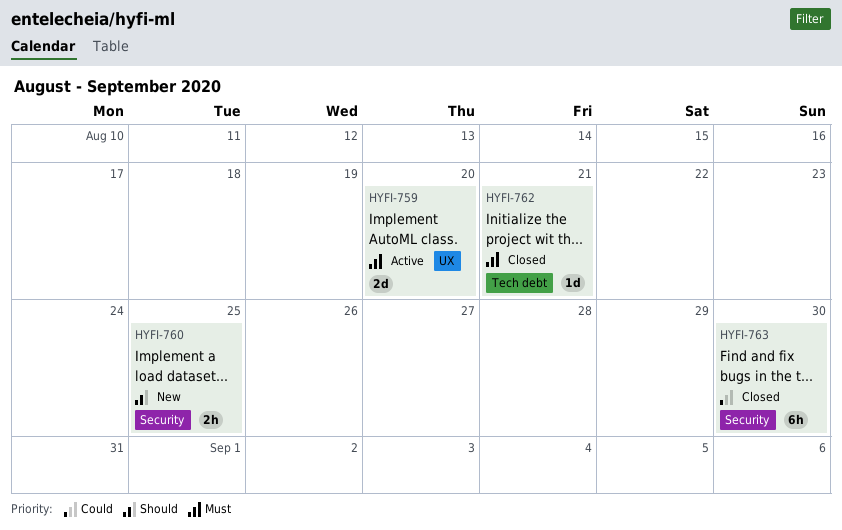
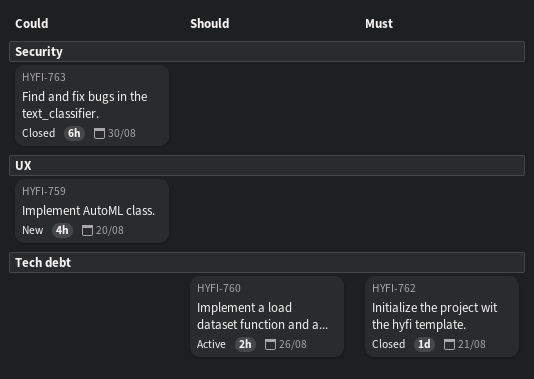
HYFI-759, status: Active -> New
HYFI-759, priority: Must -> Could
HYFI-759, estimate: 2d -> 4h
HYFI-760, status: New -> Active
HYFI-760, label: Security -> Tech debt
HYFI-760, due: Aug 25 -> Aug 26

